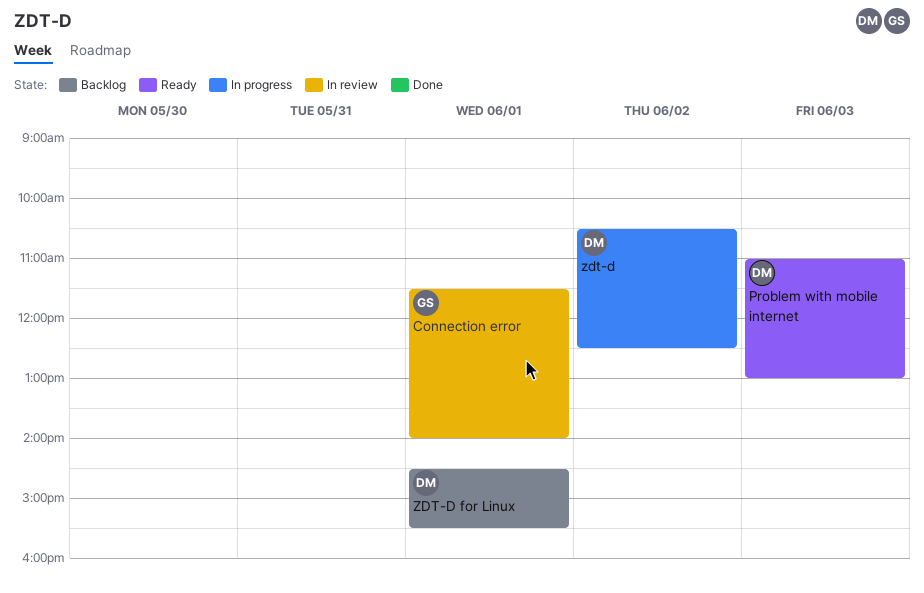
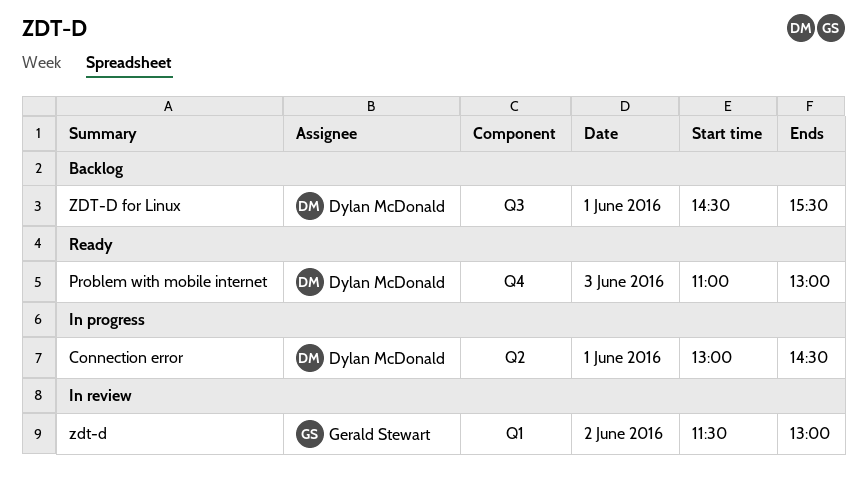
Connection error, status: In review -> In progress
Connection error, owner: Gerald Stewart -> Dylan McDonald
Connection error, begins: 11:30 -> 13:00
Connection error, ends: 14:00 -> 14:30
zdt-d, status: In progress -> In review
zdt-d, owner: Dylan McDonald -> Gerald Stewart
zdt-d, begins: 10:30 -> 11:30
zdt-d, ends: 12:30 -> 13:00

